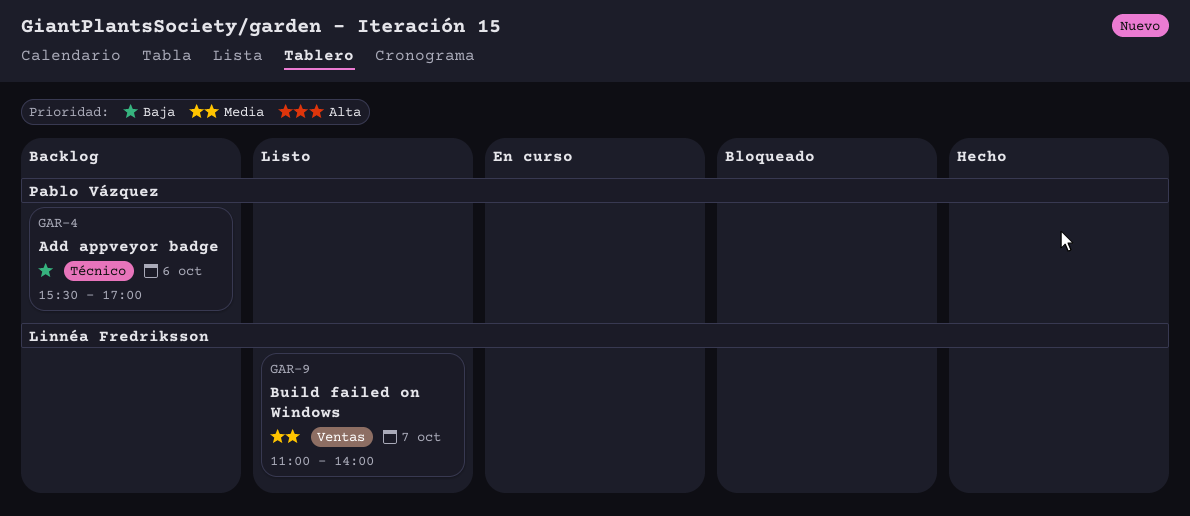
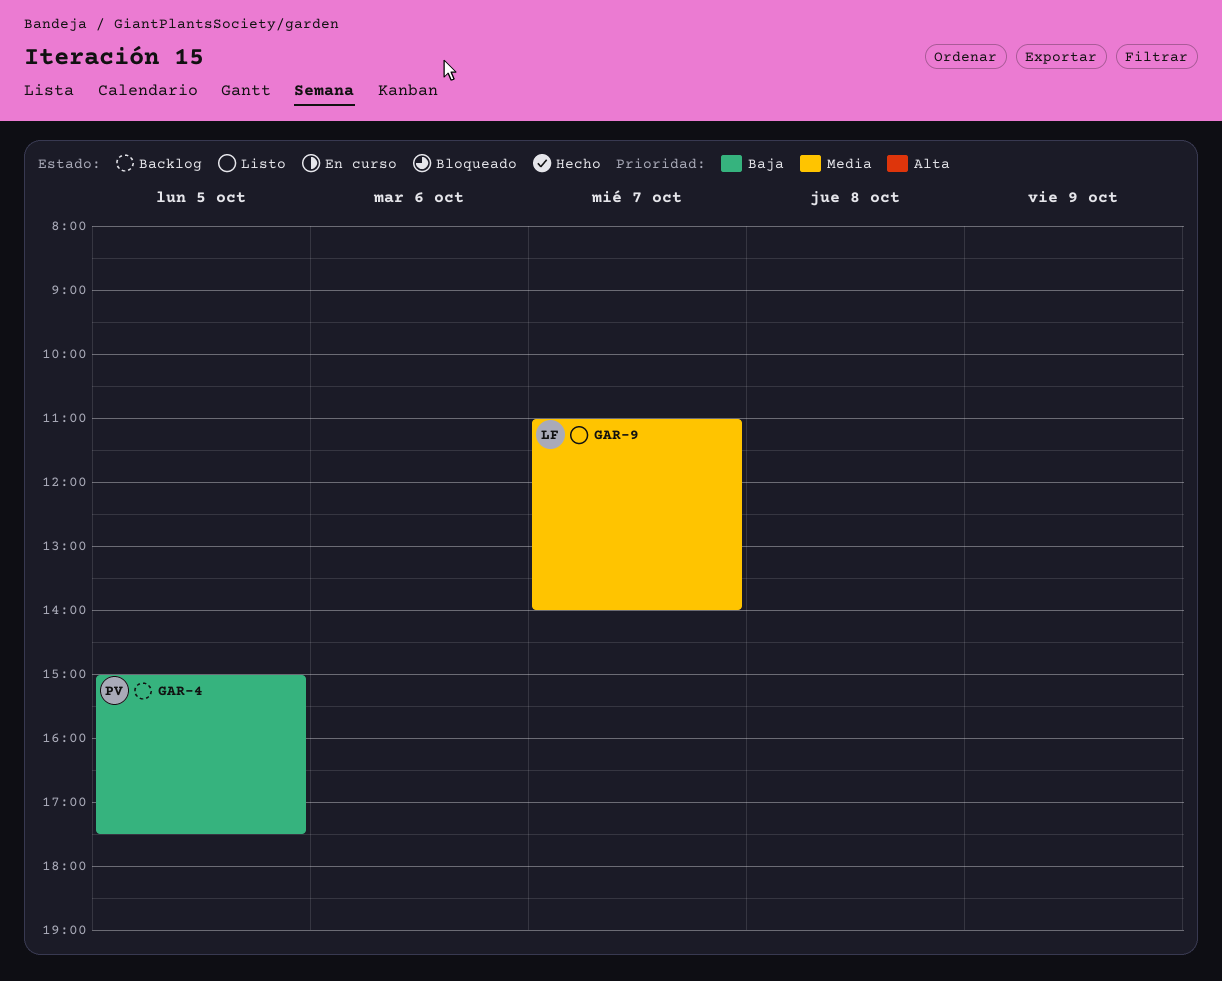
GAR-4, day: Oct 6 -> Oct 5
GAR-4, begins: 15:30 -> 15:00
GAR-4, ends: 17:00 -> 17:30

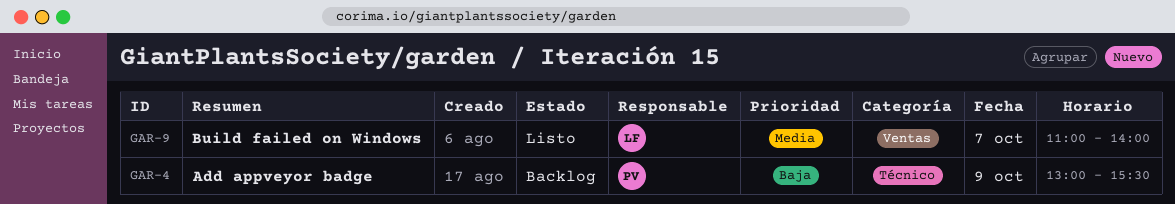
GAR-4, day: Oct 5 -> Oct 9
GAR-4, begins: 15:00 -> 13:00
GAR-4, ends: 17:30 -> 15:30

